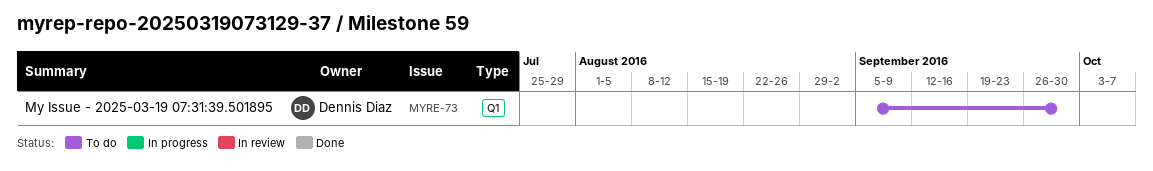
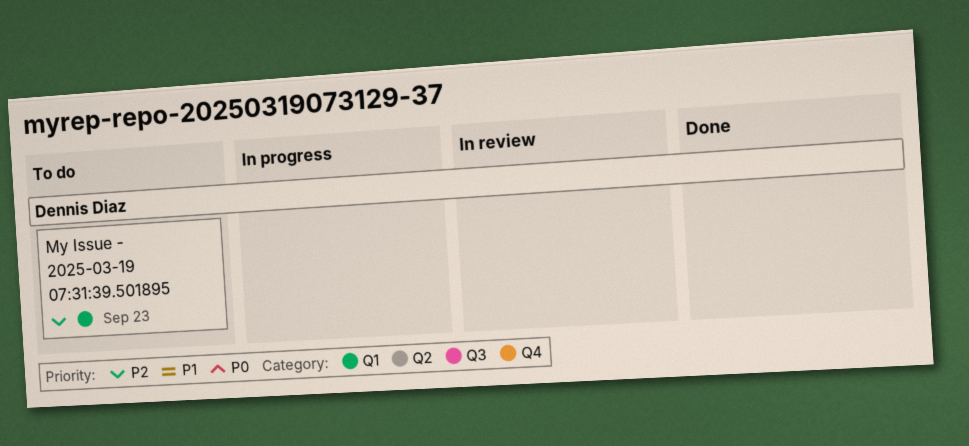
My Issue - 2025-03-19 07:31:39.501895, due: Sep 30 -> Sep 23

